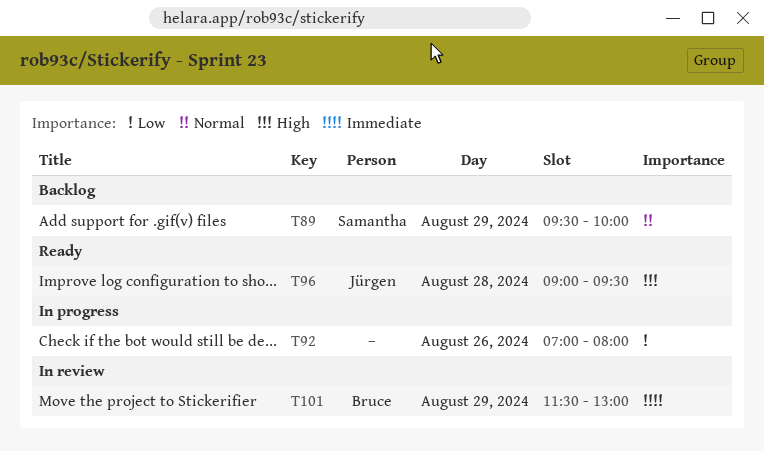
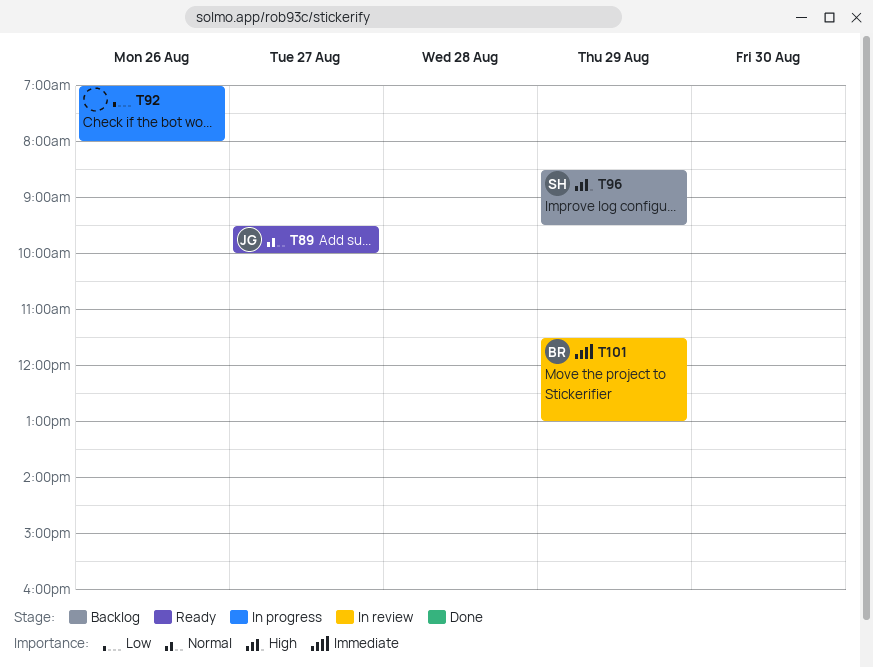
T89, status: Backlog -> Ready
T89, owner: Samantha -> Jürgen
T89, day: Aug 29 -> Aug 27
T96, status: Ready -> Backlog
T96, owner: Jürgen -> Samantha
T96, day: Aug 28 -> Aug 29
T96, begins: 09:00 -> 08:30

